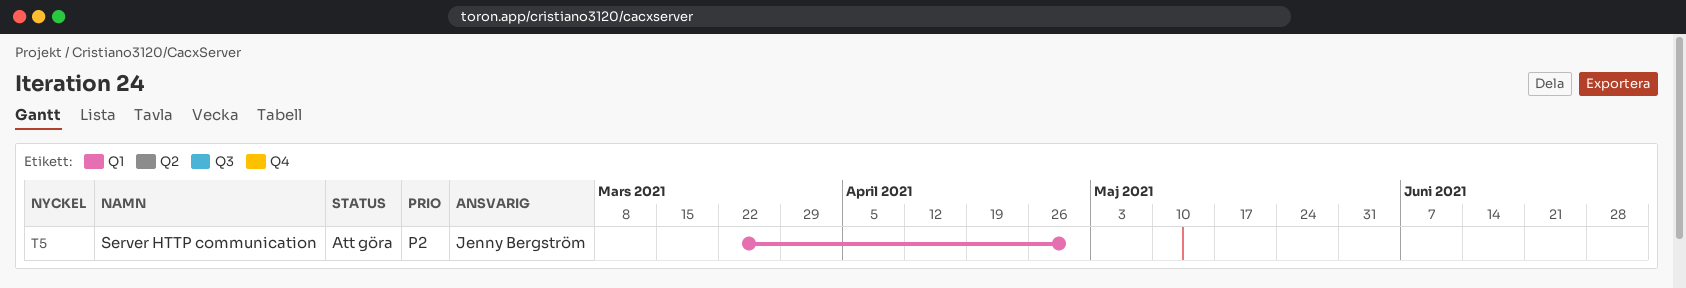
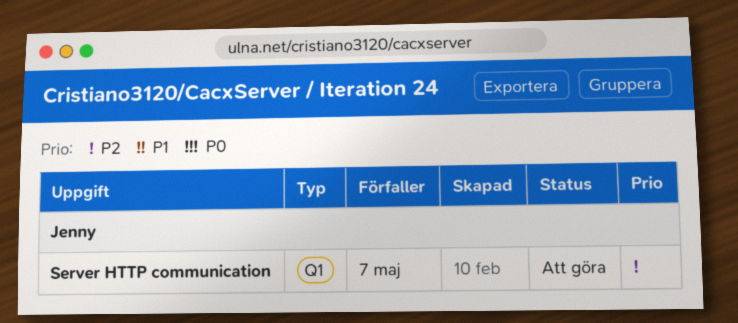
Server HTTP communication, due: Apr 30 -> May 7

